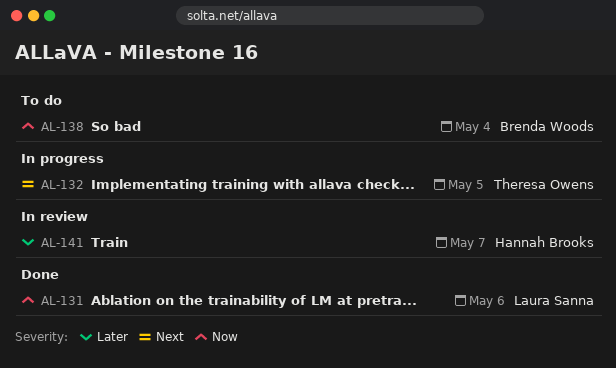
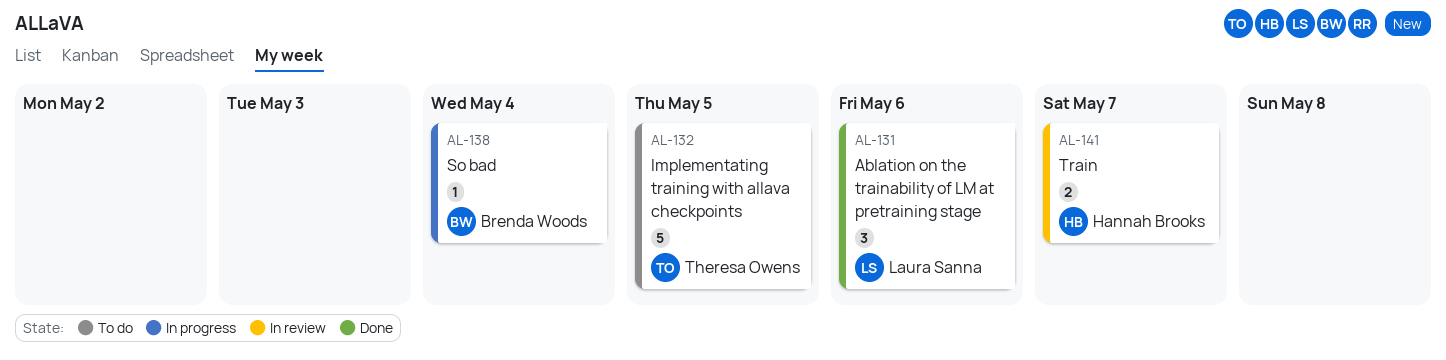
AL-132, status: In progress -> To do
AL-138, status: To do -> In progress

